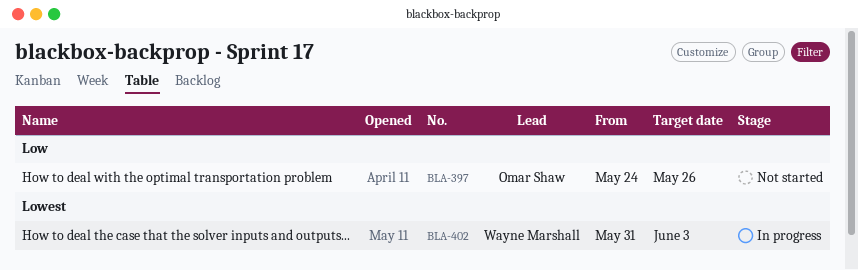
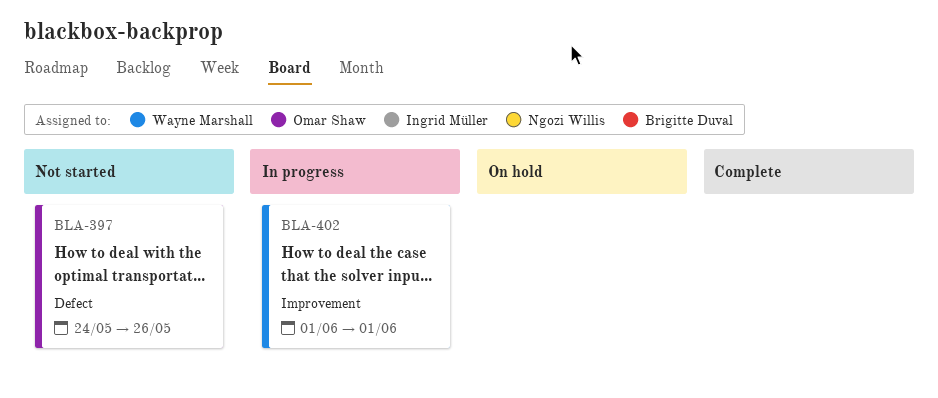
BLA-402, start: May 31 -> Jun 1
BLA-402, due: Jun 3 -> Jun 1

